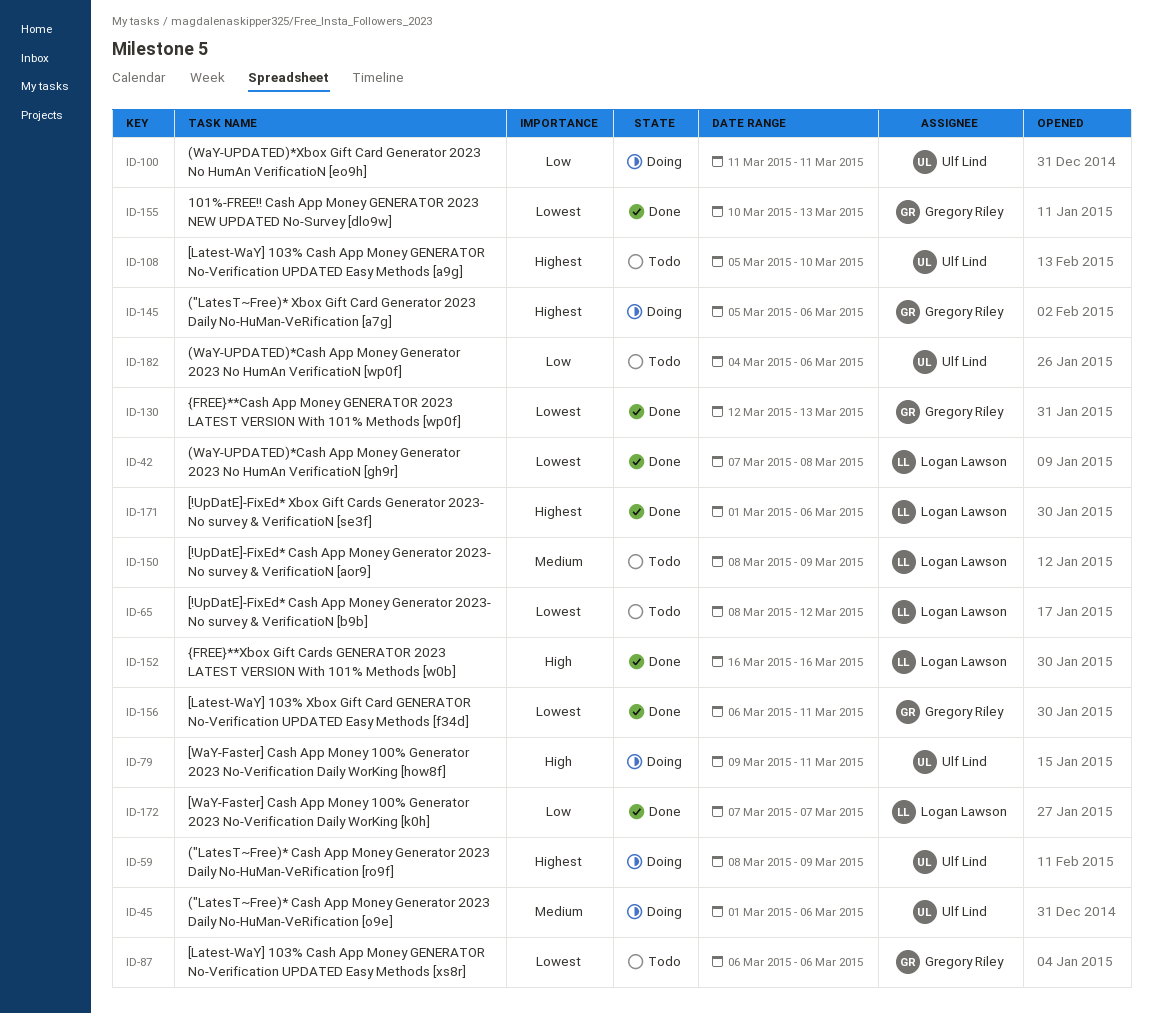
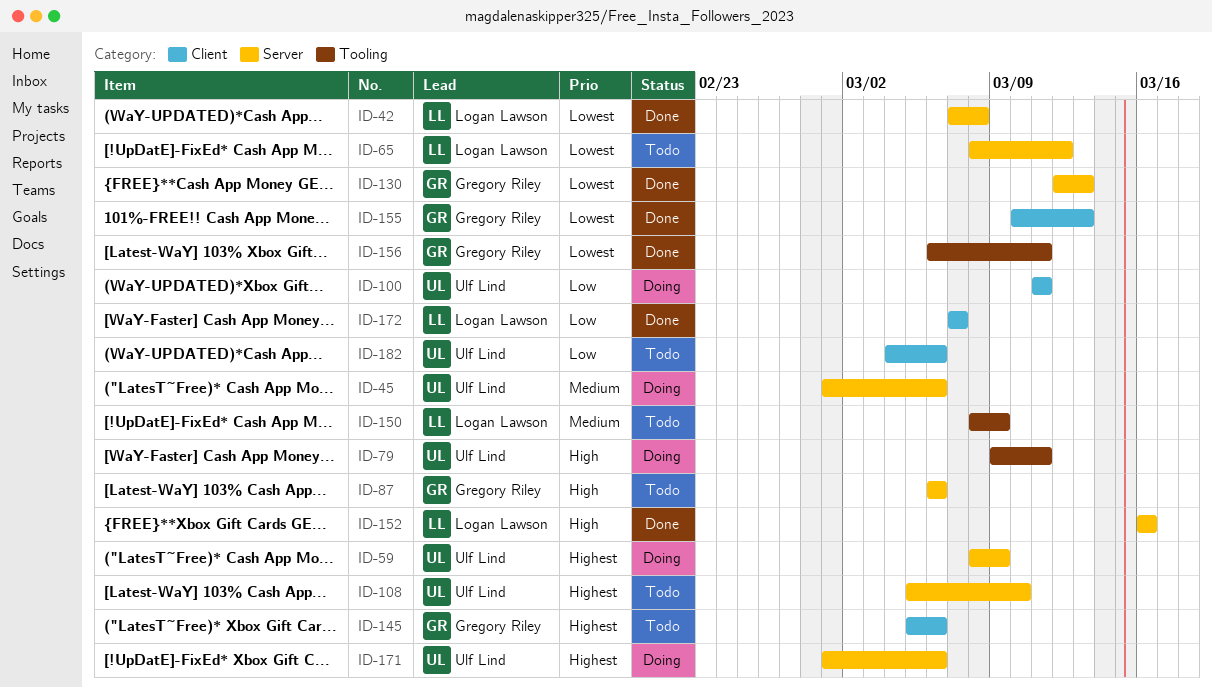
ID-87, priority: Lowest -> High
ID-145, status: Doing -> Todo
ID-171, status: Done -> Doing
ID-171, owner: Logan Lawson -> Ulf Lind

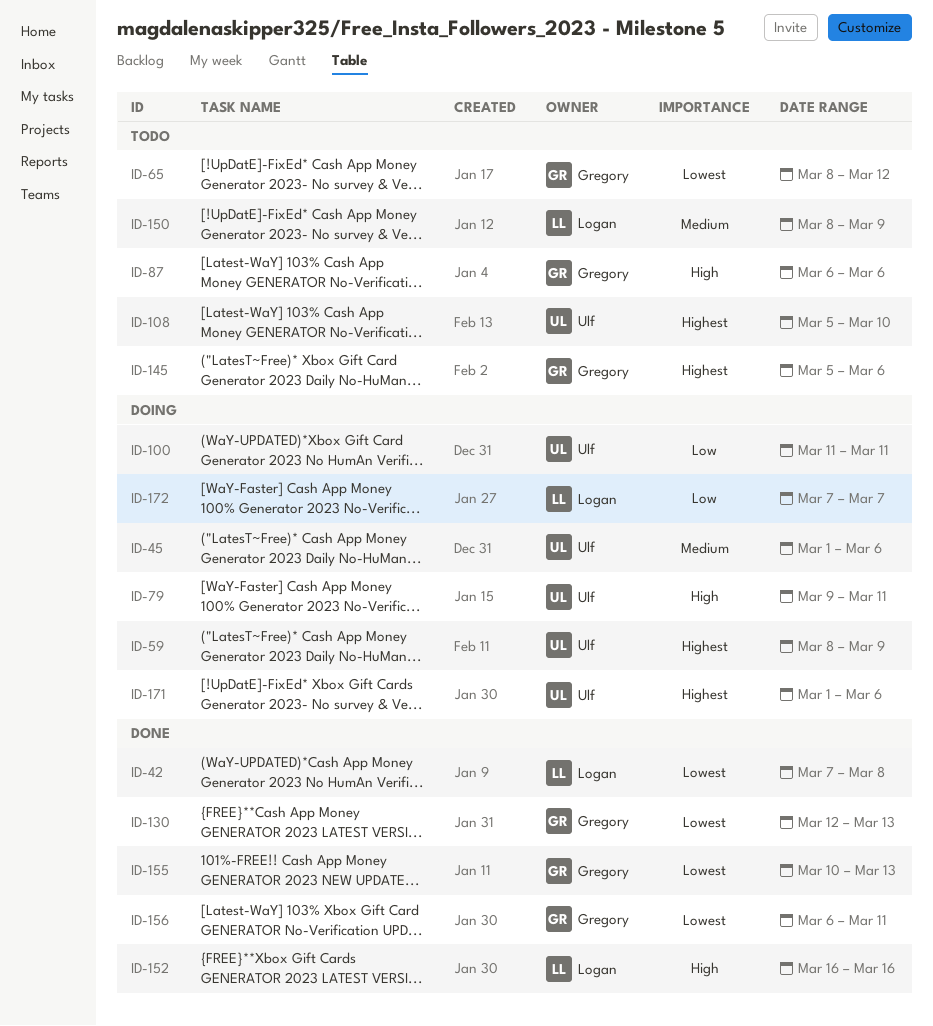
ID-65, owner: Logan Lawson -> Gregory Riley
ID-172, status: Done -> Doing
ID-182: present -> none

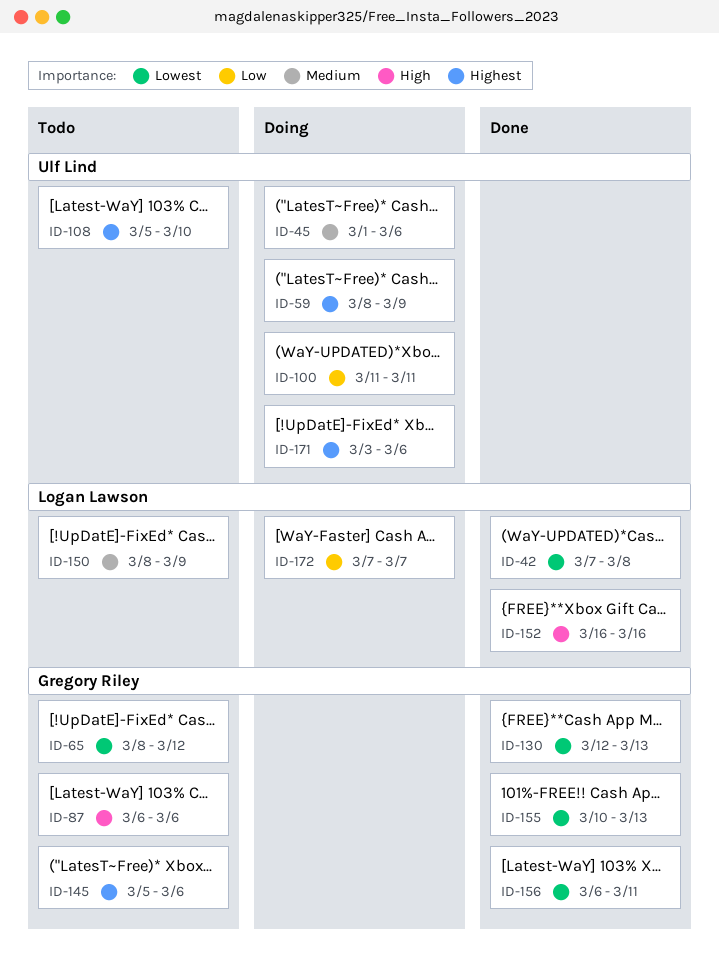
ID-79: present -> none
ID-171, start: Mar 1 -> Mar 3

